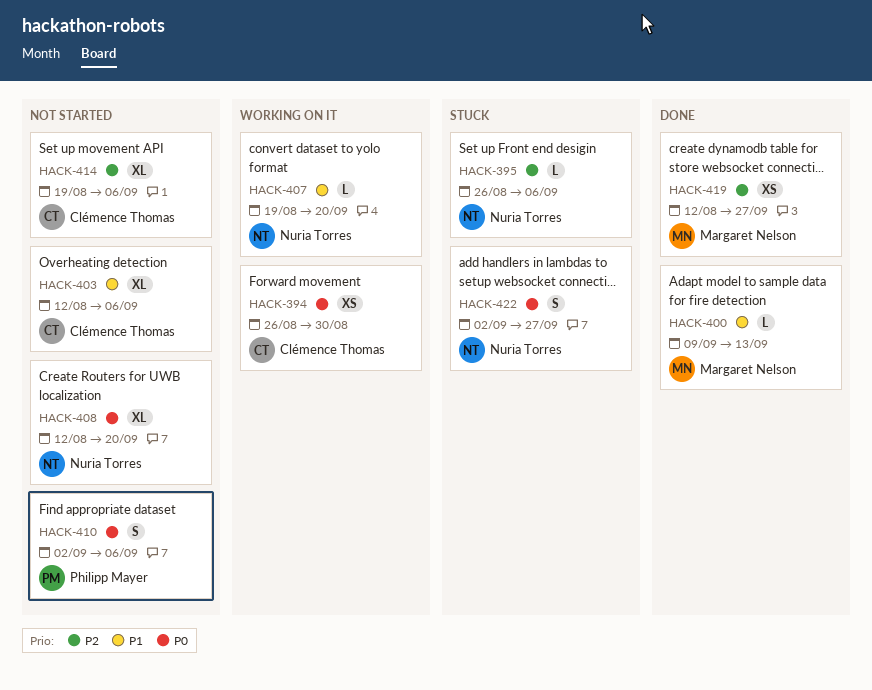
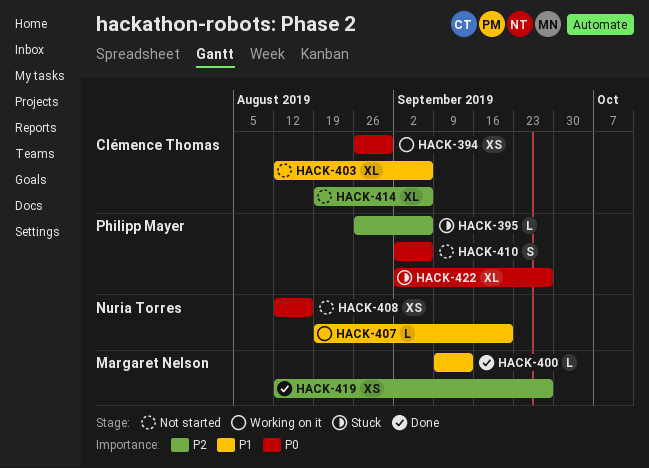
HACK-395, owner: Nuria Torres -> Philipp Mayer
HACK-408, estimate: XL -> XS
HACK-408, due: Sep 20 -> Aug 16
HACK-422, owner: Nuria Torres -> Philipp Mayer
HACK-422, estimate: S -> XL

